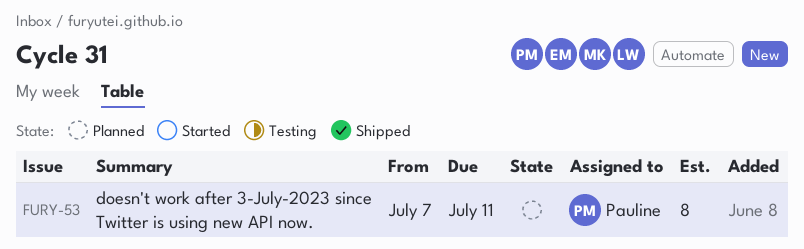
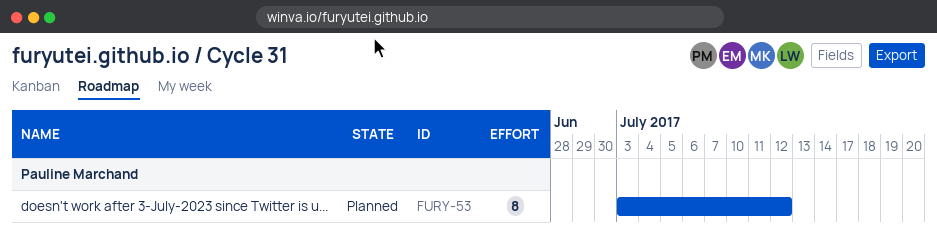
FURY-53, start: Jul 7 -> Jul 3
FURY-53, due: Jul 11 -> Jul 12

